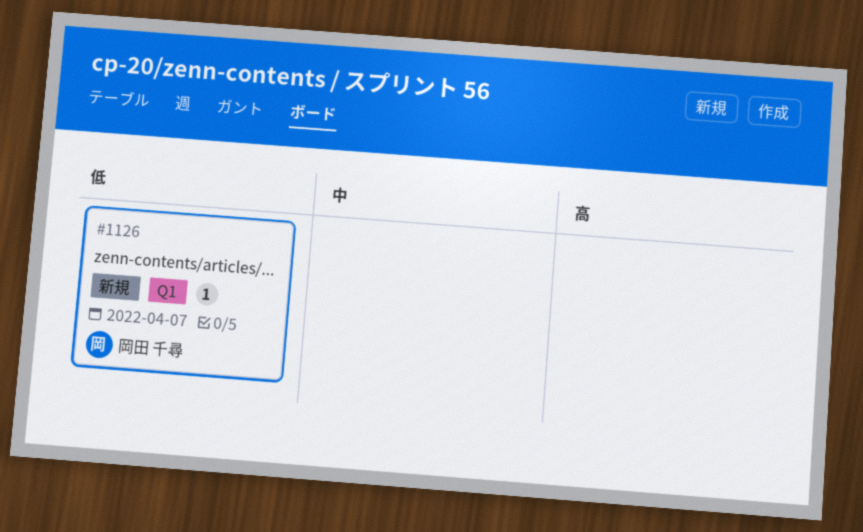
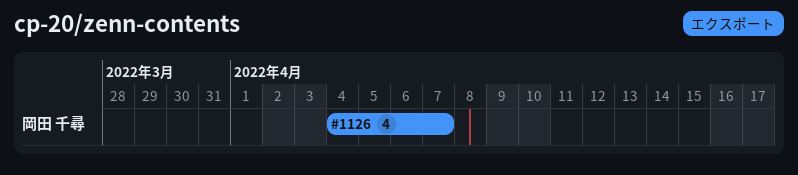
#1126, estimate: 1 -> 4

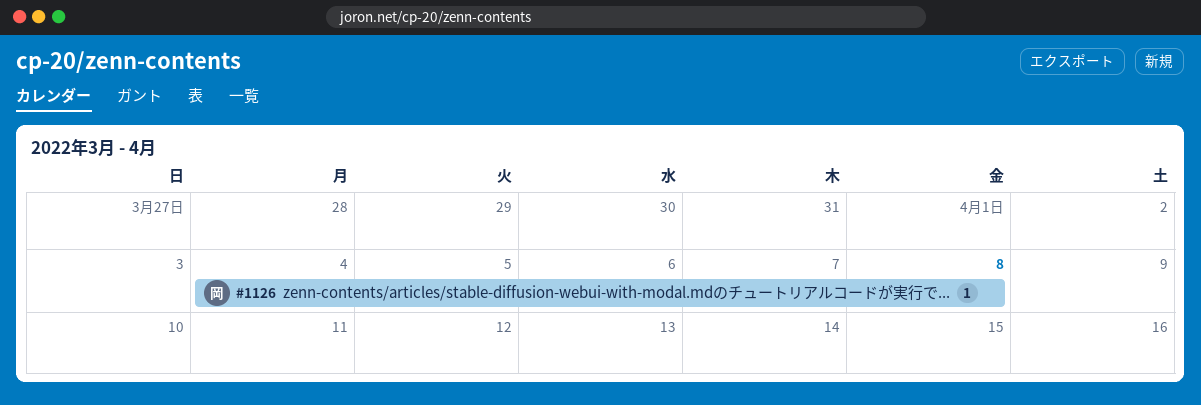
#1126, estimate: 4 -> 1
#1126, due: Apr 7 -> Apr 8

